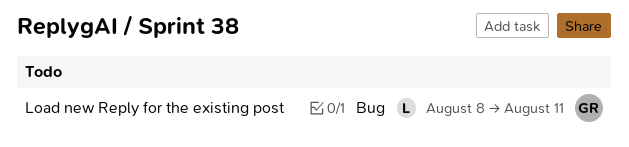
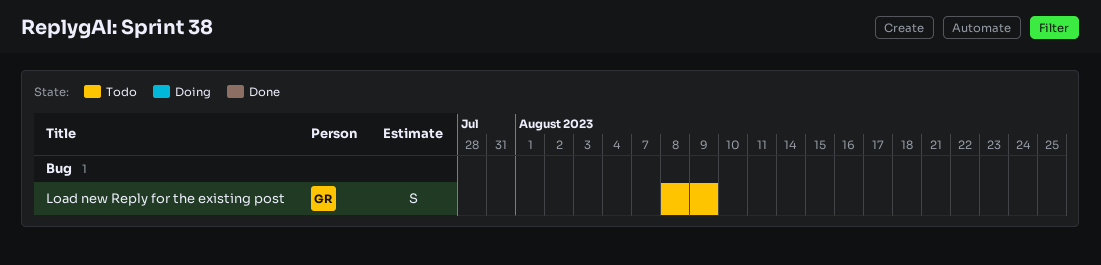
Load new Reply for the existing post, estimate: L -> S
Load new Reply for the existing post, due: Aug 11 -> Aug 9

